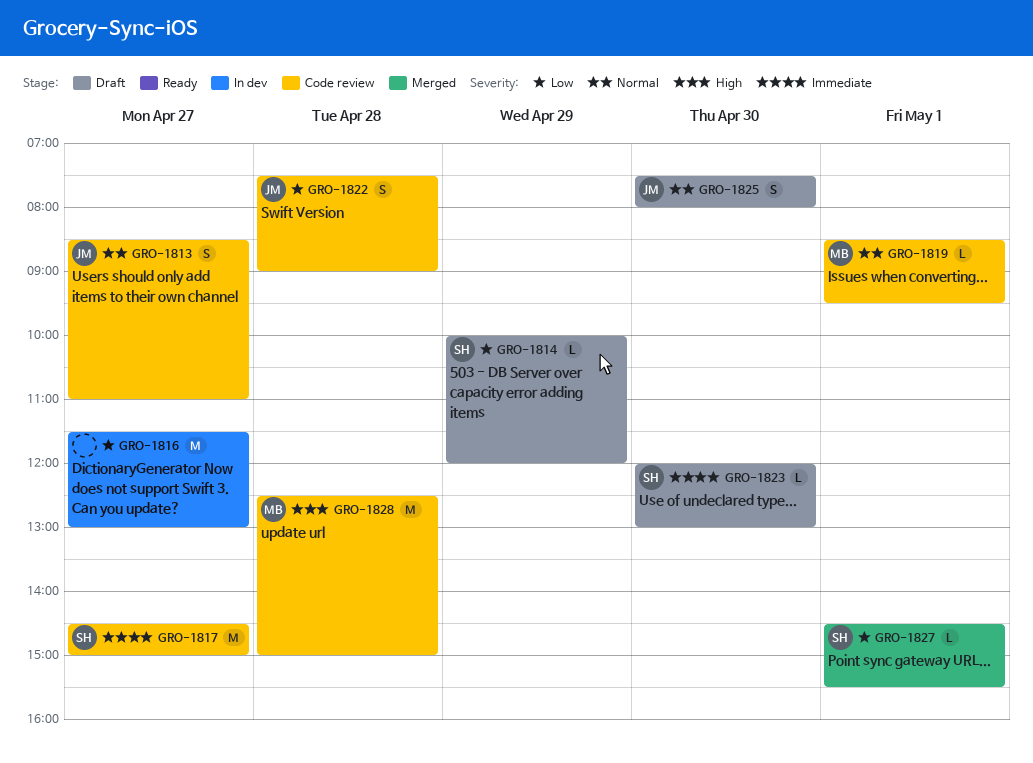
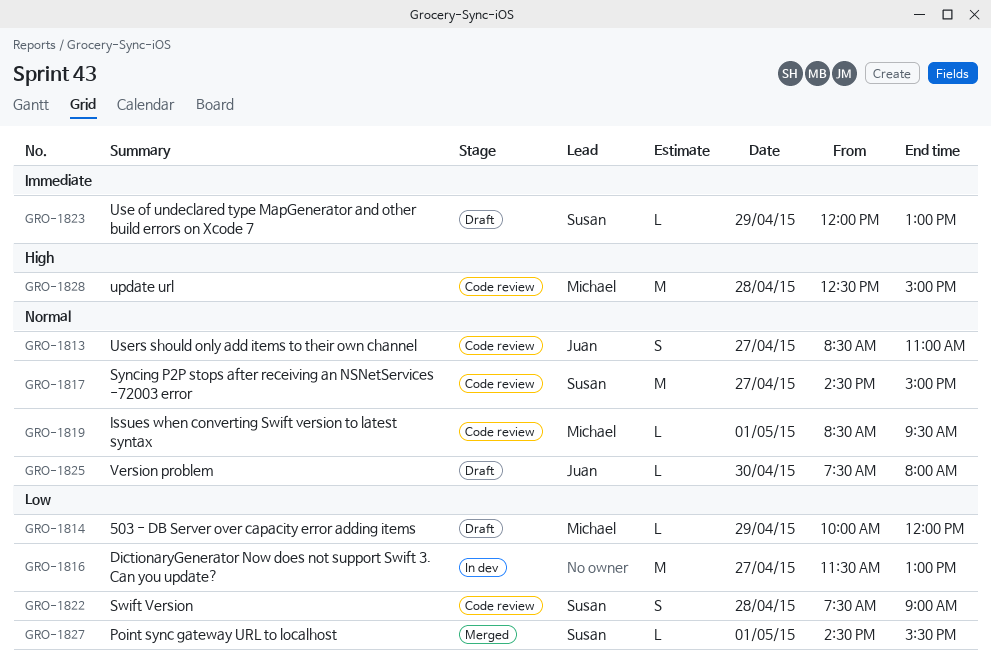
GRO-1814, owner: Susan -> Michael
GRO-1817, priority: Immediate -> Normal
GRO-1822, owner: Juan -> Susan
GRO-1823, day: Apr 30 -> Apr 29
GRO-1825, estimate: S -> L

